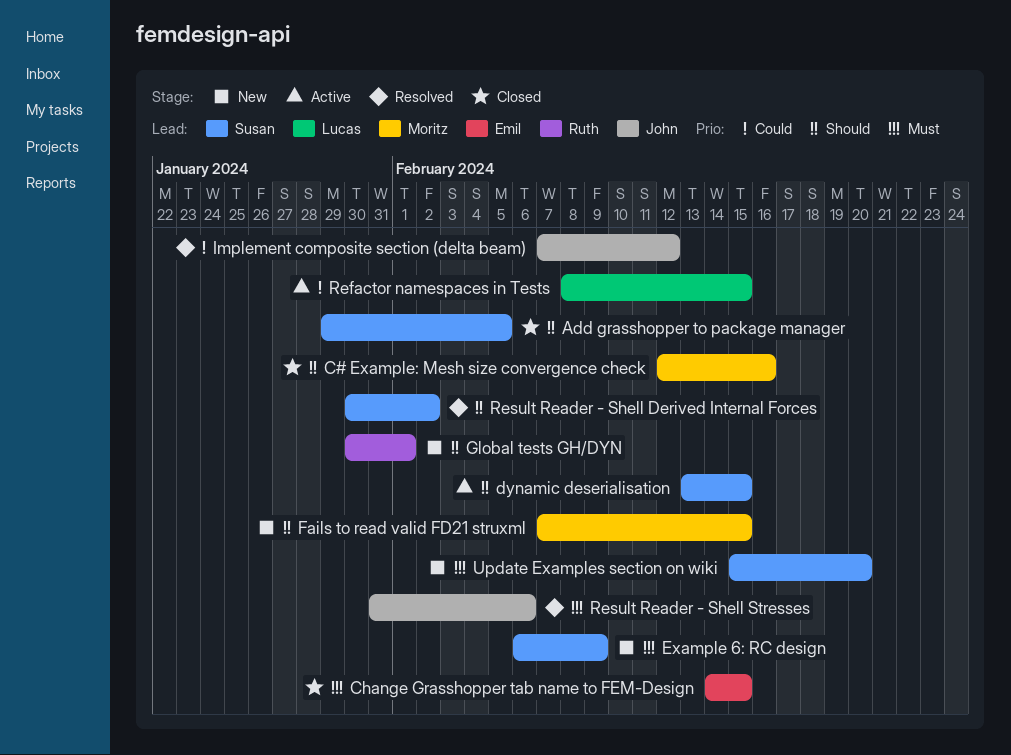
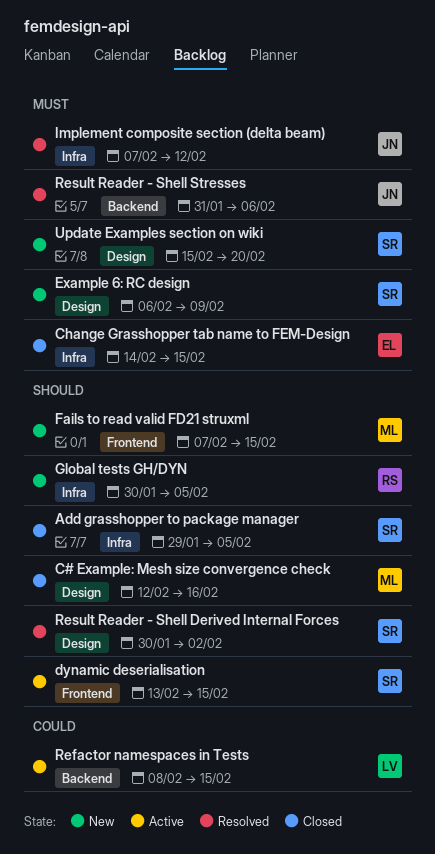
Global tests GH/DYN, due: Feb 1 -> Feb 5
Implement composite section (delta beam), priority: Could -> Must

